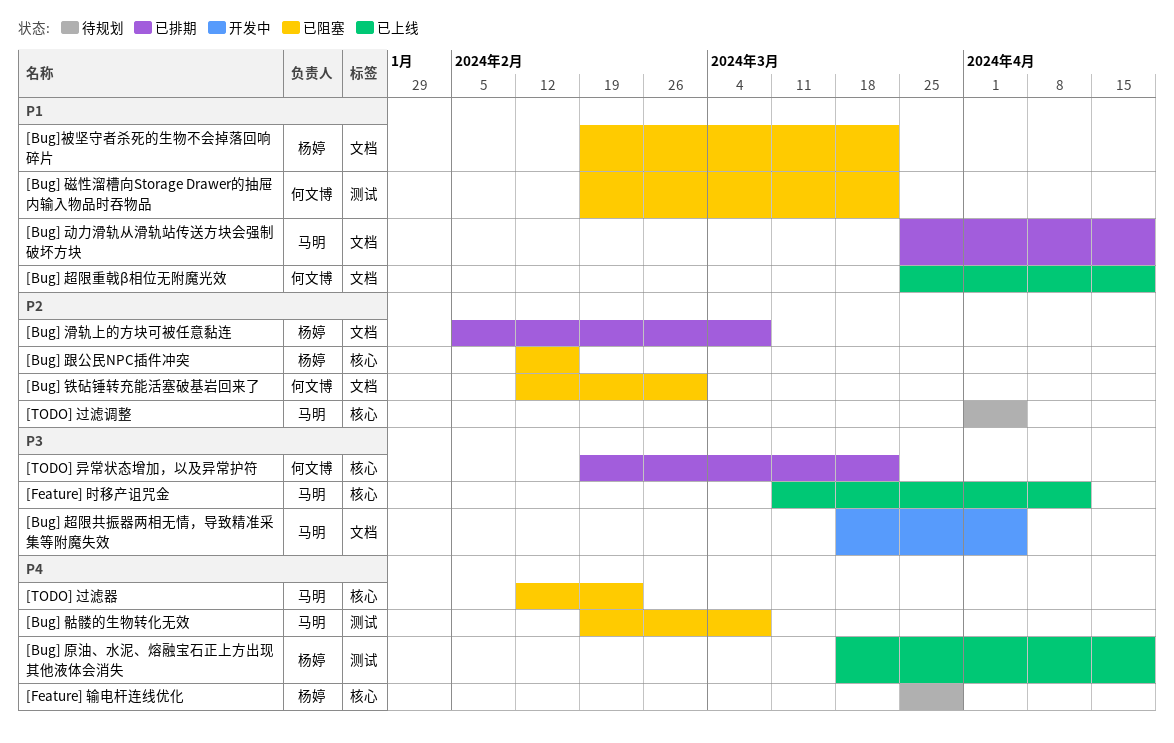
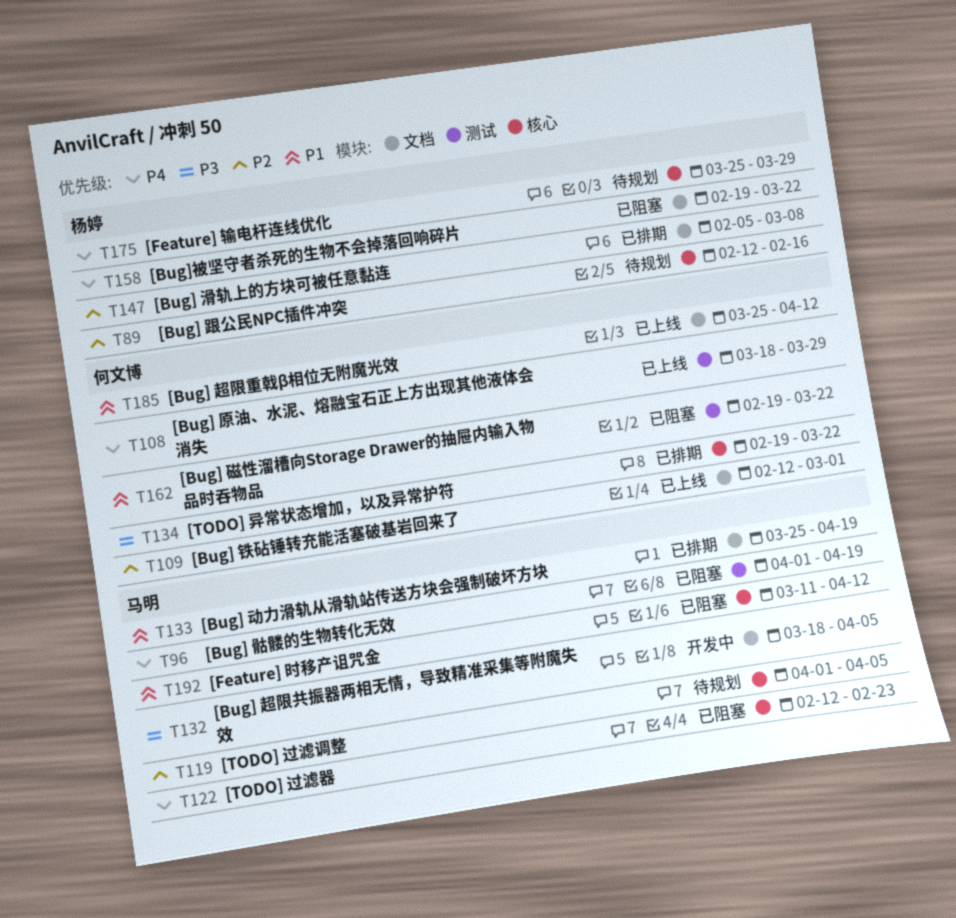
[Bug] 原油、水泥、熔融宝石正上方出现其他液体会消失, owner: 杨婷 -> 何文博
[Bug] 原油、水泥、熔融宝石正上方出现其他液体会消失, due: Apr 19 -> Mar 29
[Bug] 超限重戟β相位无附魔光效, due: Apr 19 -> Apr 12
[Bug] 跟公民NPC插件冲突, status: 已阻塞 -> 待规划
[Bug] 铁砧锤转充能活塞破基岩回来了, status: 已阻塞 -> 已上线
[Bug] 骷髅的生物转化无效, start: Feb 19 -> Apr 1
[Bug] 骷髅的生物转化无效, due: Mar 8 -> Apr 19
[Bug]被坚守者杀死的生物不会掉落回响碎片, priority: P1 -> P4
[Feature] 时移产诅咒金, status: 已上线 -> 已阻塞
[Feature] 时移产诅咒金, priority: P3 -> P1

